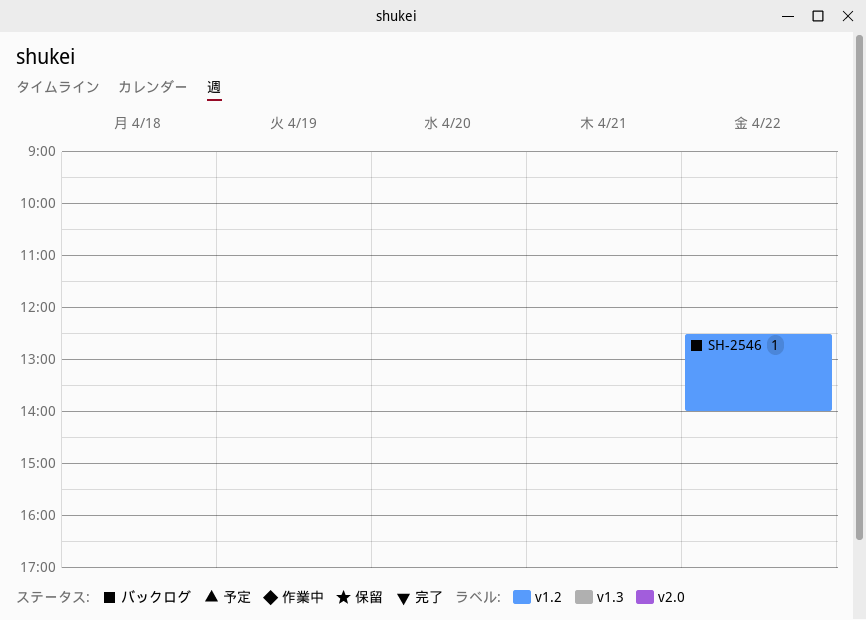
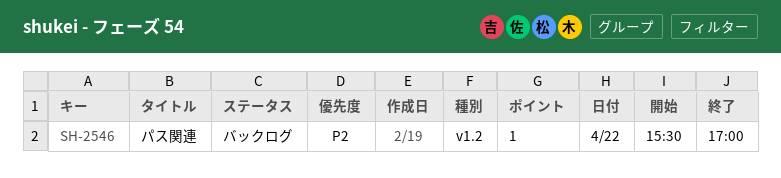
SH-2546, begins: 12:30 -> 15:30
SH-2546, ends: 14:00 -> 17:00

